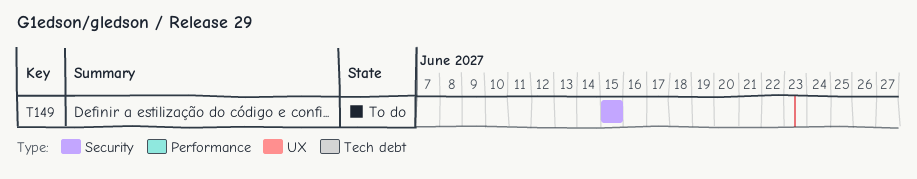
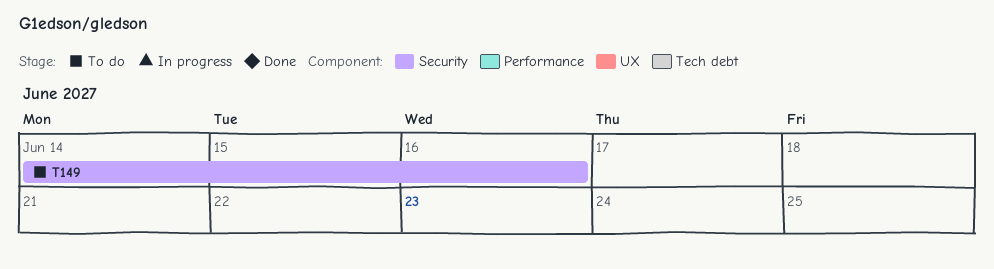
T149, start: Jun 15 -> Jun 14
T149, due: Jun 15 -> Jun 16

